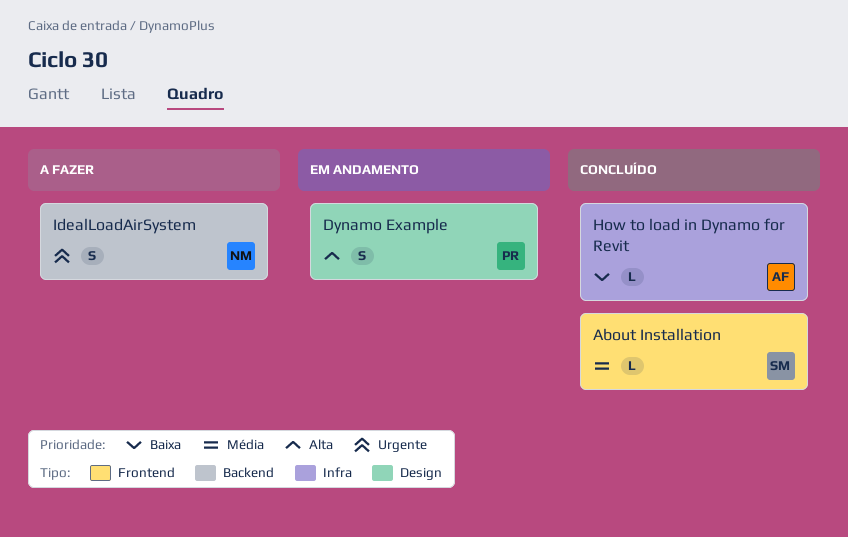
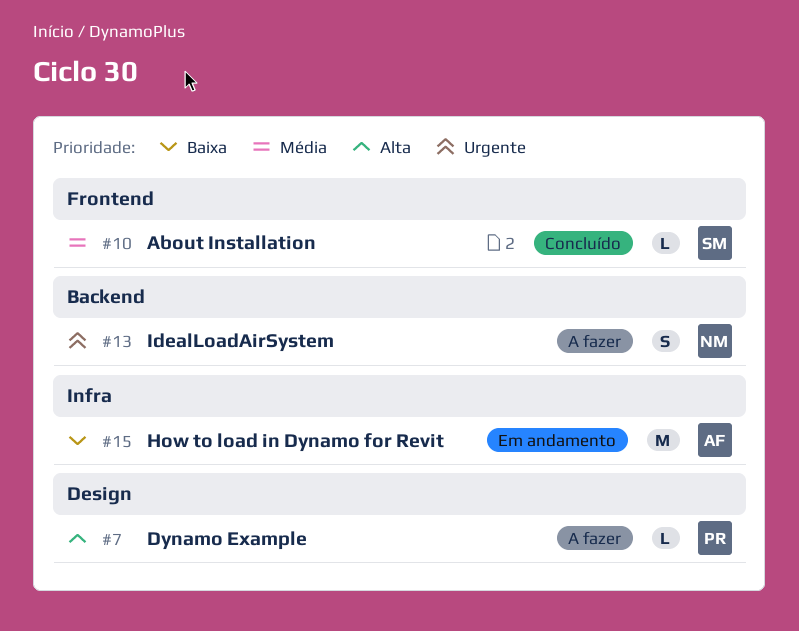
Dynamo Example, status: Em andamento -> A fazer
Dynamo Example, estimate: S -> L
How to load in Dynamo for Revit, status: Concluído -> Em andamento
How to load in Dynamo for Revit, estimate: L -> M

